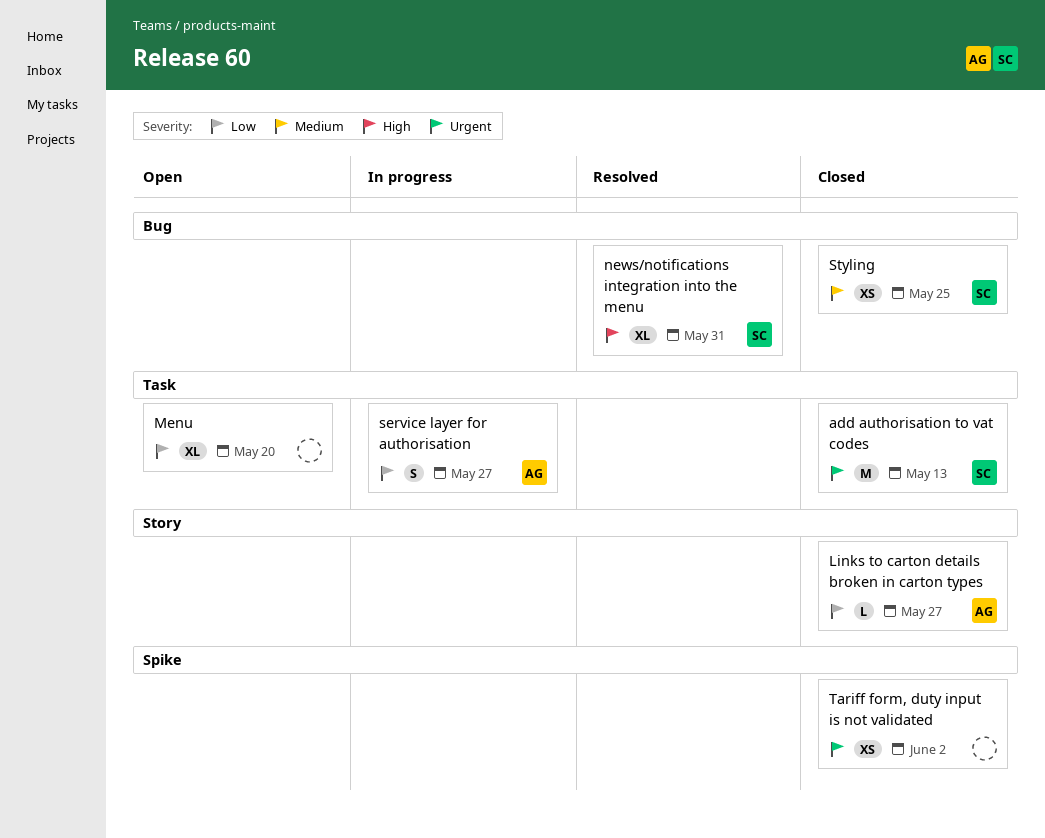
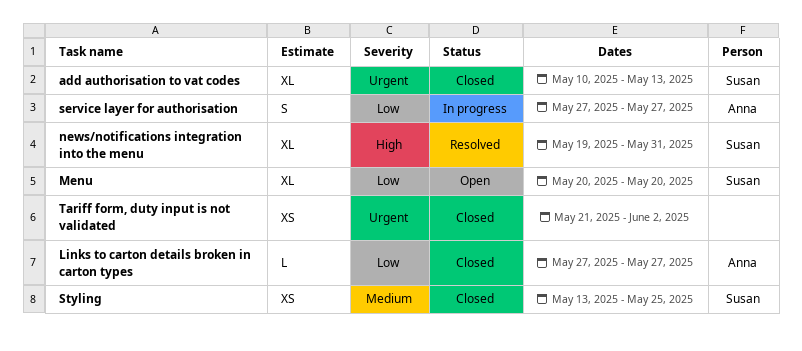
add authorisation to vat codes, estimate: M -> XL
Menu, owner: none -> Susan

